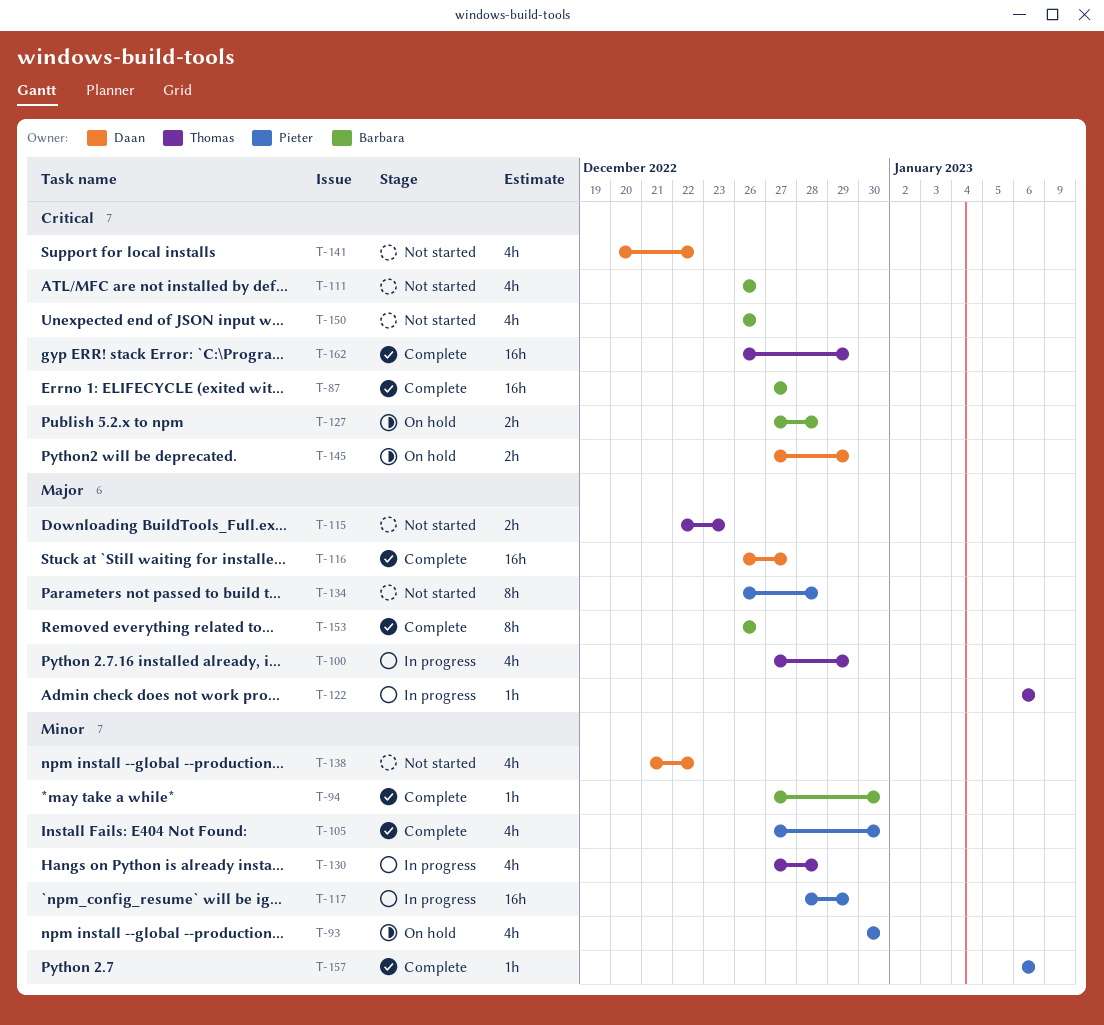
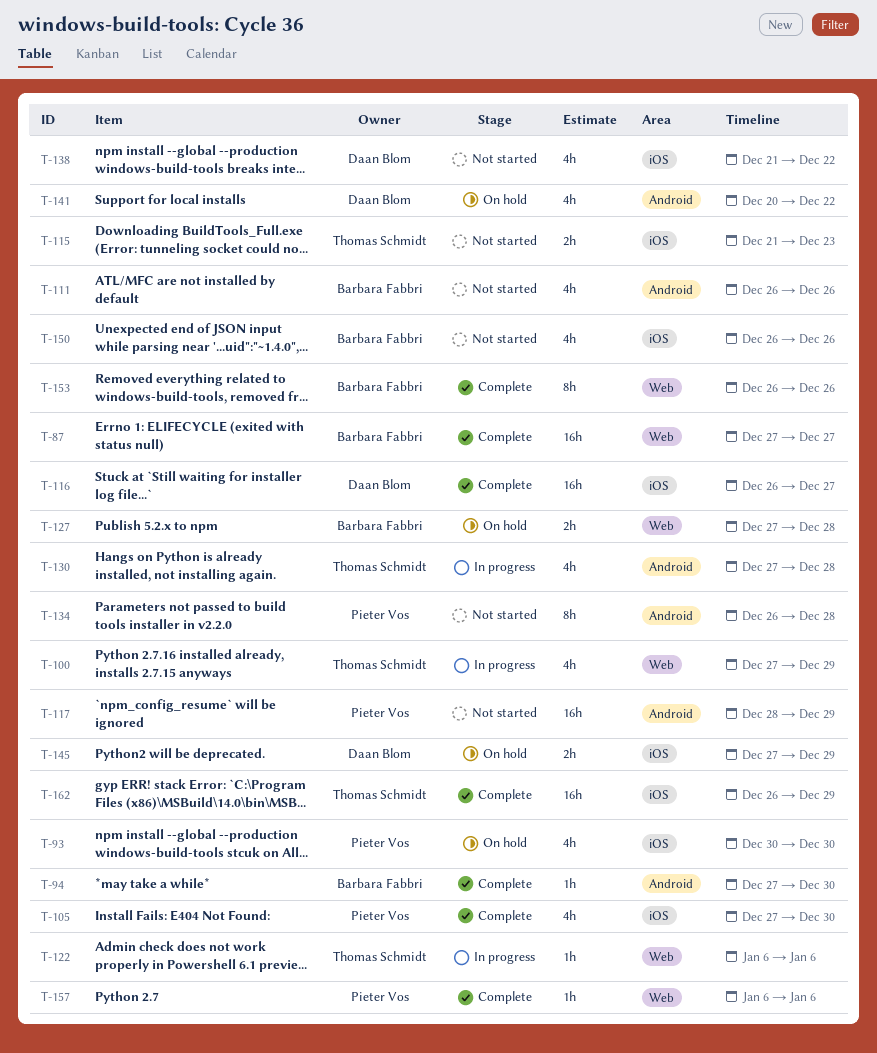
T-115, start: Dec 22 -> Dec 21
T-117, status: In progress -> Not started
T-141, status: Not started -> On hold

